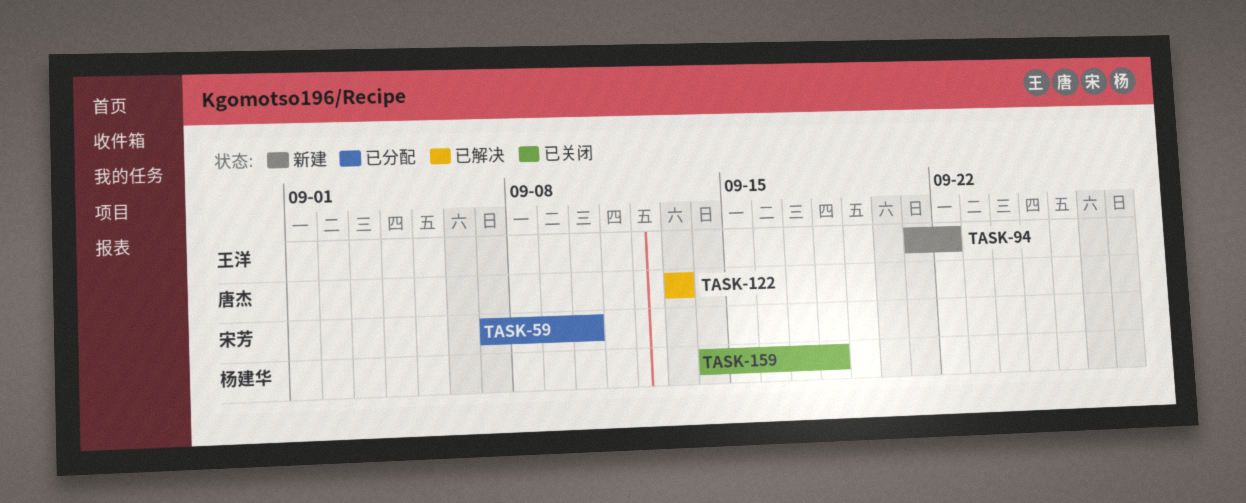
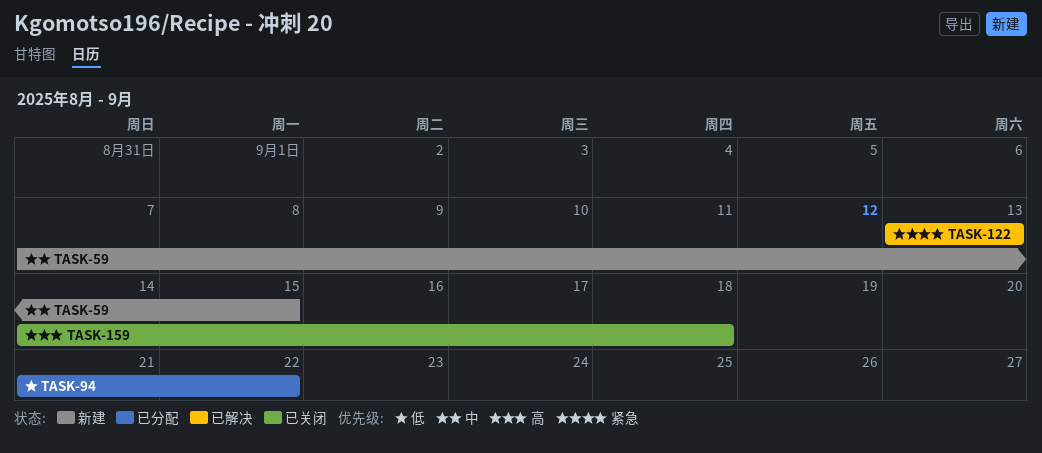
TASK-59, status: 已分配 -> 新建
TASK-59, due: Sep 10 -> Sep 15
TASK-94, status: 新建 -> 已分配

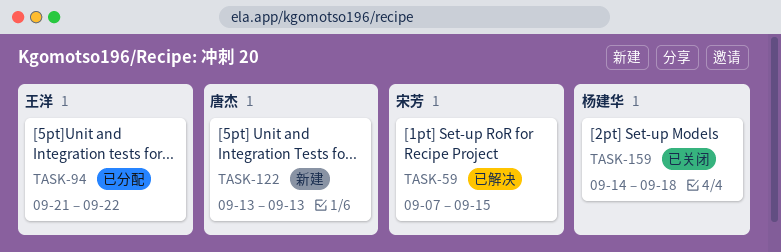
TASK-59, status: 新建 -> 已解决
TASK-122, status: 已解决 -> 新建

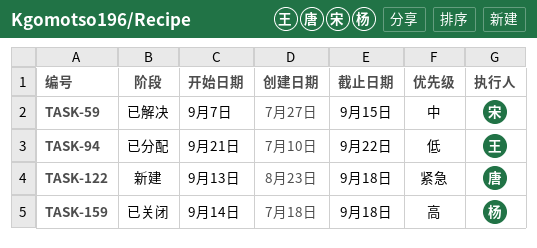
TASK-122, due: Sep 13 -> Sep 18

